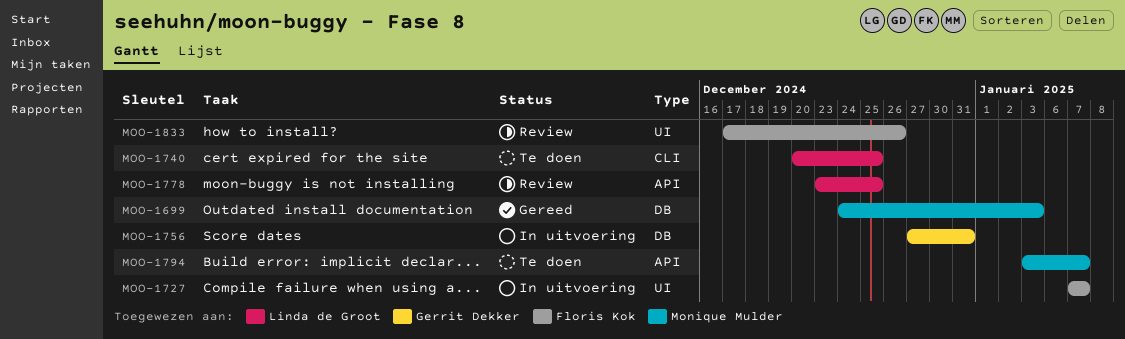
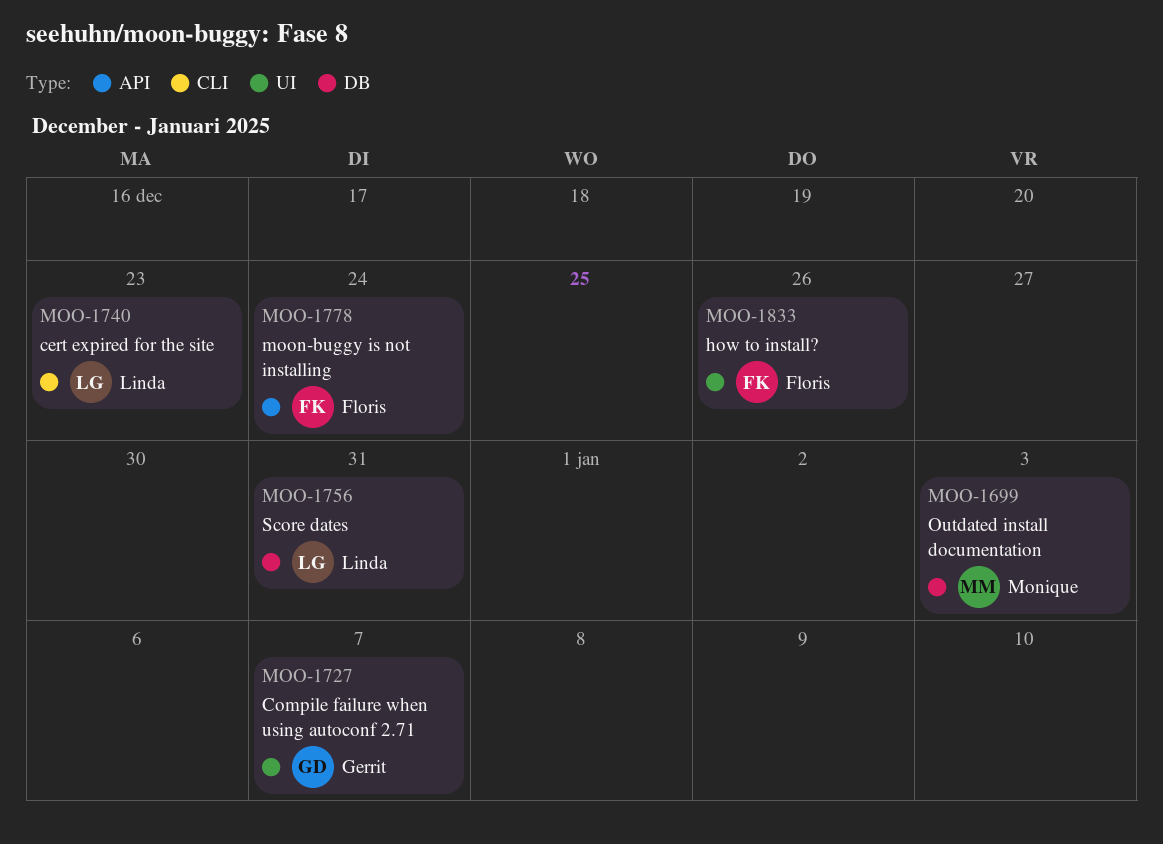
MOO-1727, owner: Floris Kok -> Gerrit Dekker
MOO-1740, due: Dec 25 -> Dec 23
MOO-1756, owner: Gerrit Dekker -> Linda de Groot
MOO-1778, owner: Linda de Groot -> Floris Kok
MOO-1778, due: Dec 25 -> Dec 24
MOO-1794: present -> none

